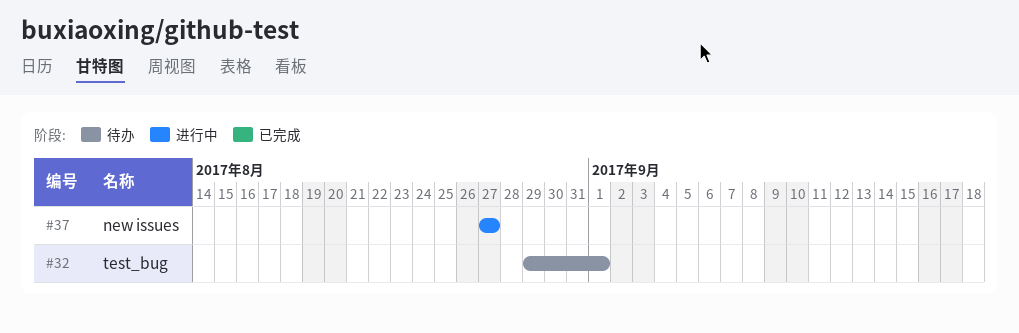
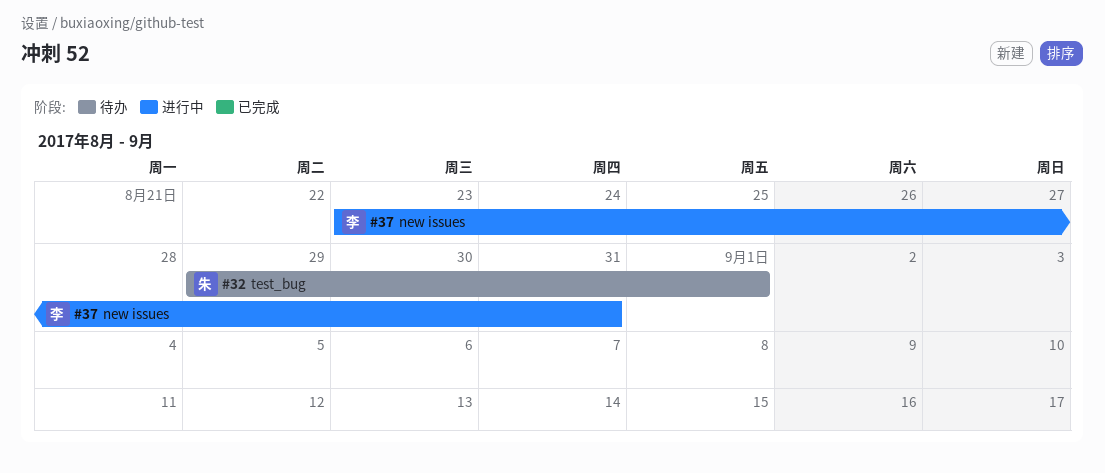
#37, start: Aug 27 -> Aug 23
#37, due: Aug 27 -> Aug 31

